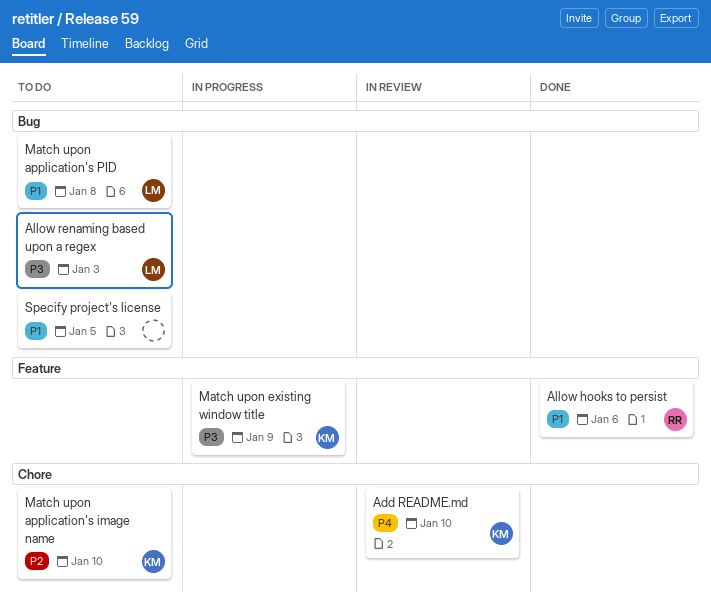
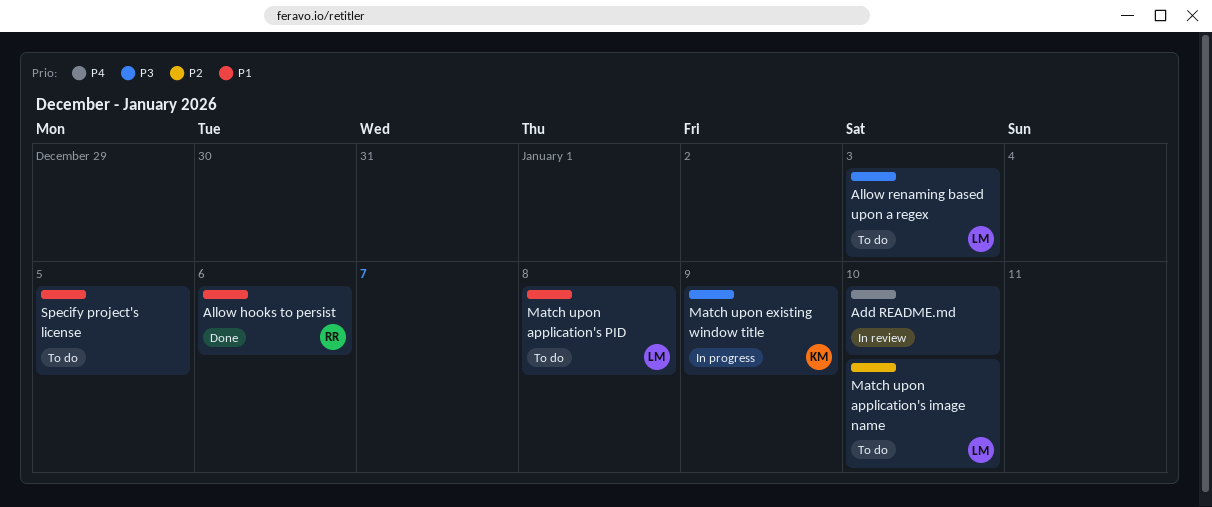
Add README.md, owner: KM -> none
Match upon application's image name, owner: KM -> LM

